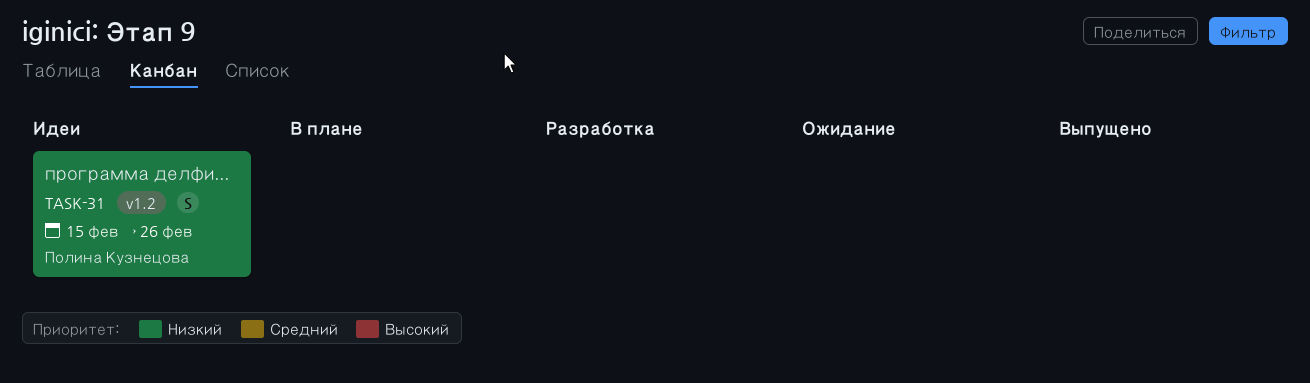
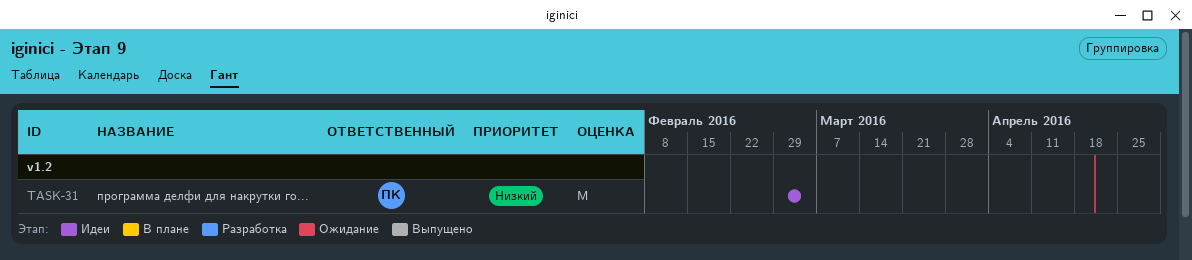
TASK-31, estimate: S -> M
TASK-31, start: Feb 15 -> Feb 29
TASK-31, due: Feb 26 -> Mar 4

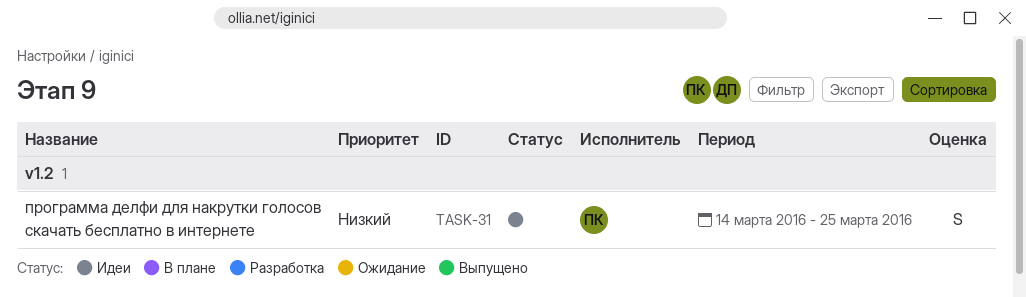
TASK-31, estimate: M -> S
TASK-31, start: Feb 29 -> Mar 14
TASK-31, due: Mar 4 -> Mar 25

